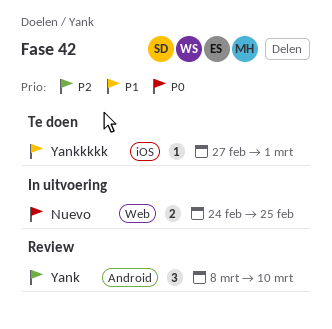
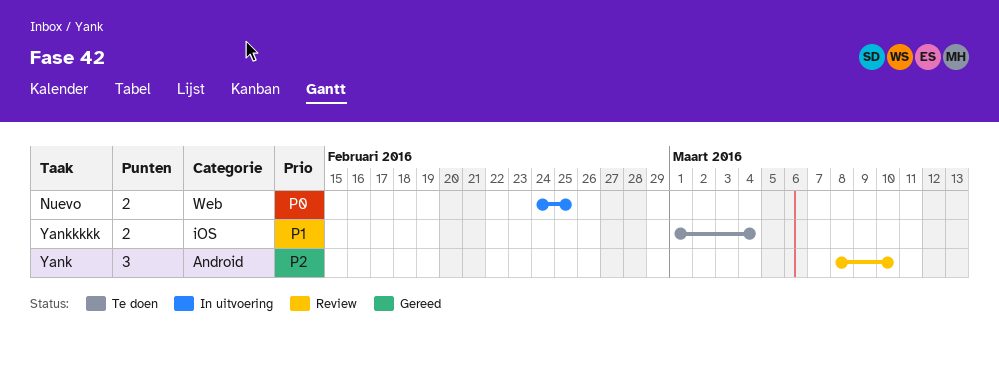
Yankkkkk, estimate: 1 -> 2
Yankkkkk, start: Feb 27 -> Mar 1
Yankkkkk, due: Mar 1 -> Mar 4

